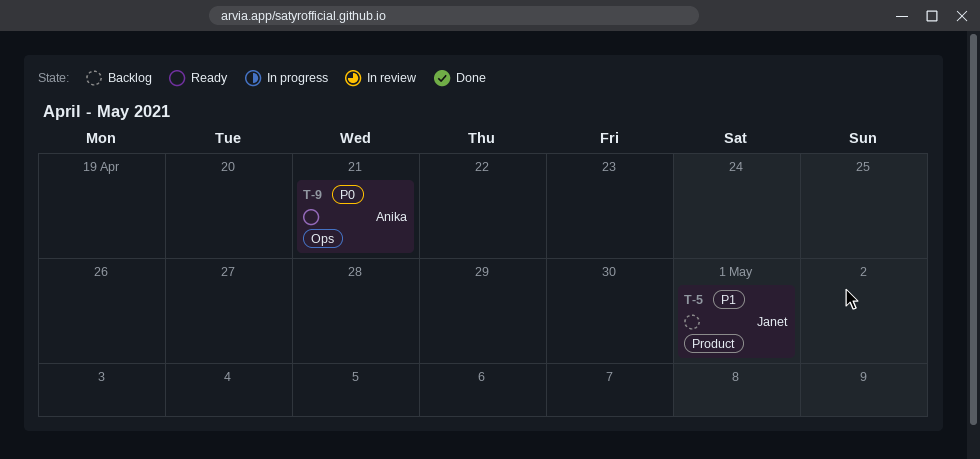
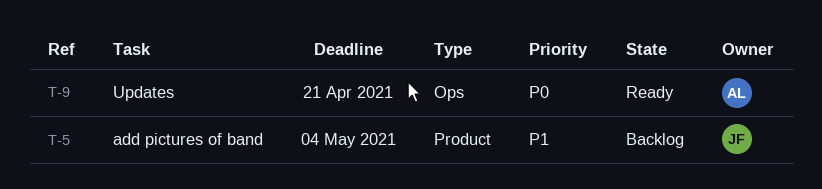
T-5, due: May 1 -> May 4

